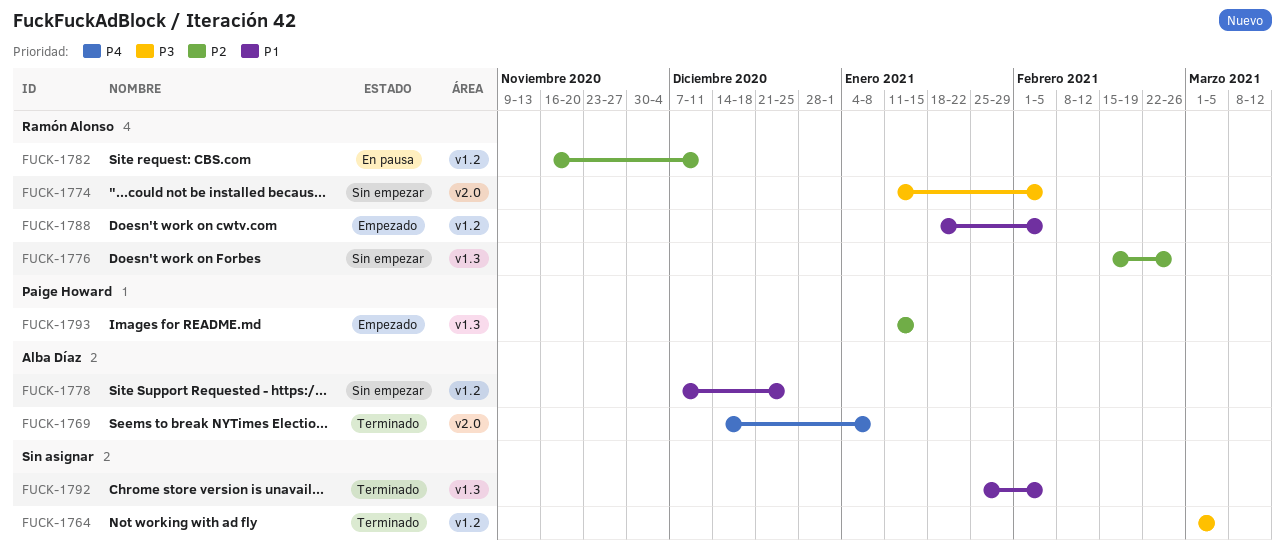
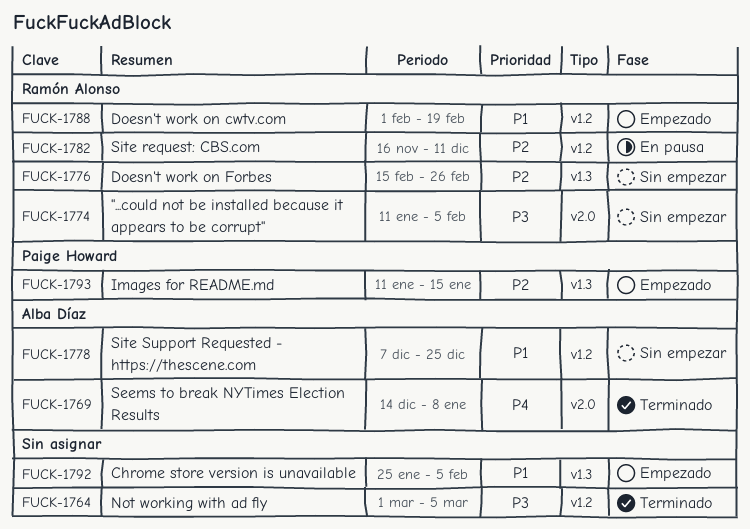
FUCK-1788, start: Jan 18 -> Feb 1
FUCK-1788, due: Feb 5 -> Feb 19
FUCK-1792, status: Terminado -> Empezado

